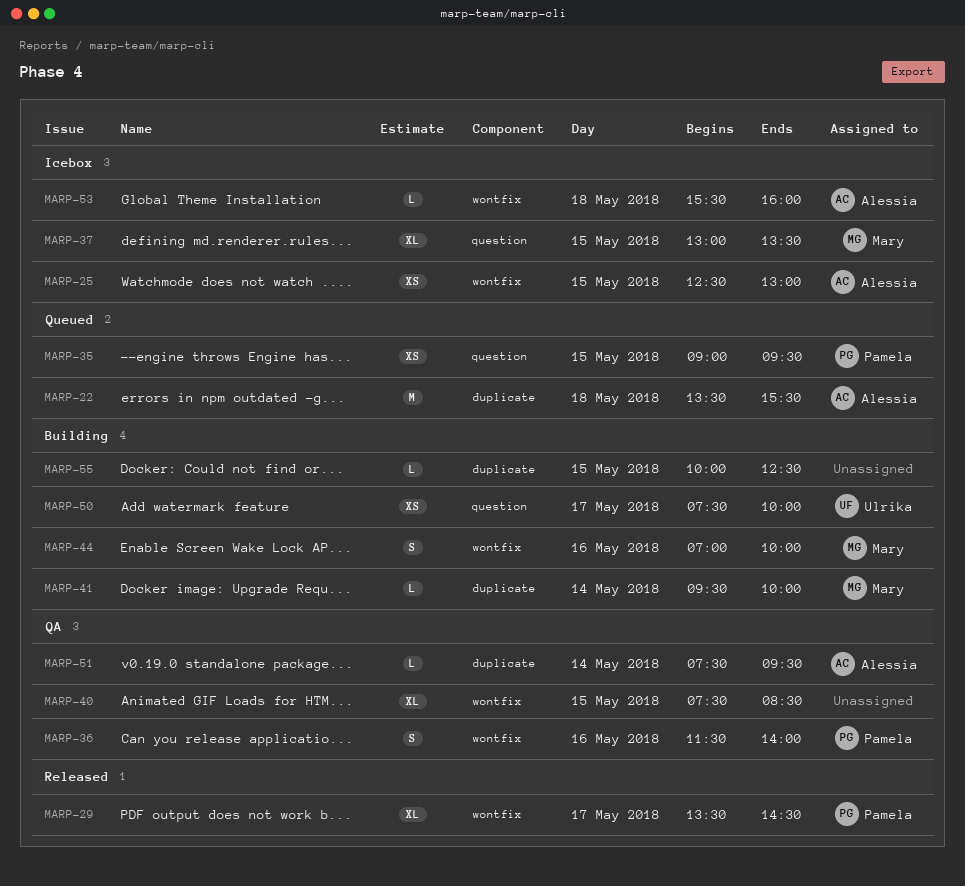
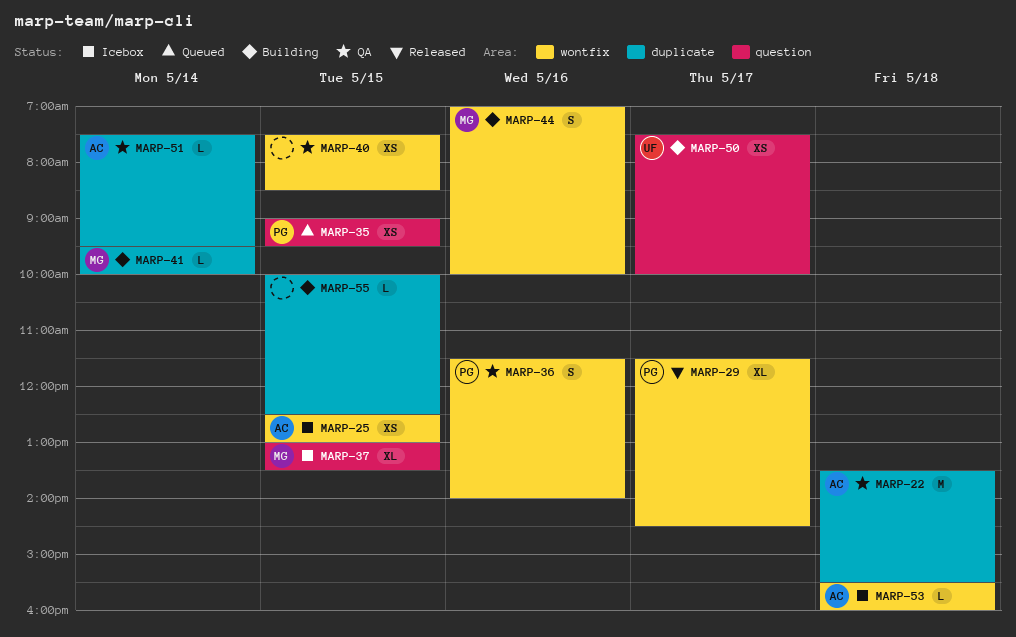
MARP-22, status: Queued -> QA
MARP-29, begins: 13:30 -> 11:30
MARP-40, estimate: XL -> XS

